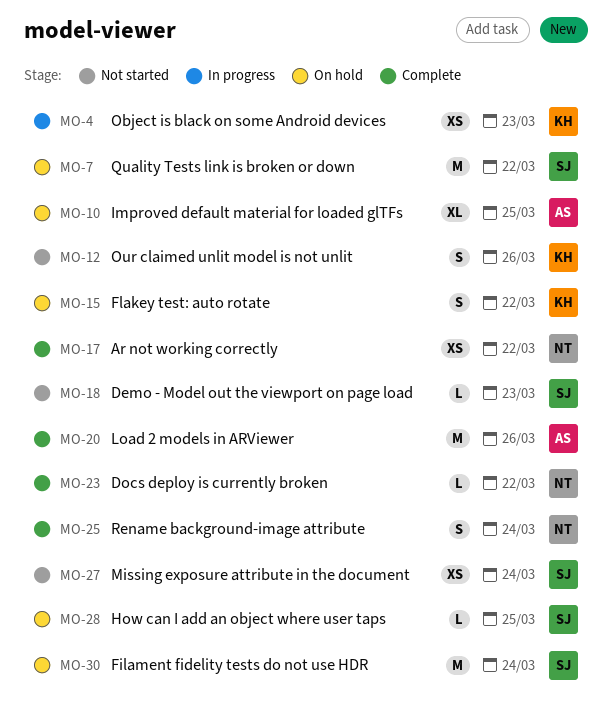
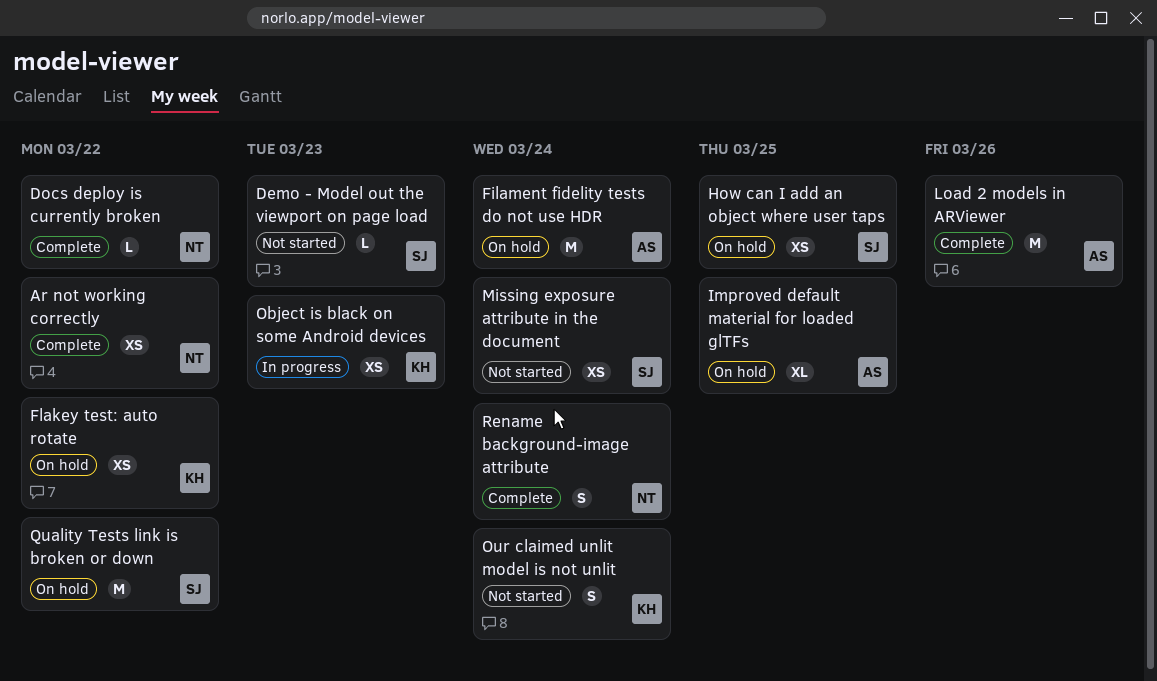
Filament fidelity tests do not use HDR, owner: SJ -> AS
Flakey test: auto rotate, estimate: S -> XS
How can I add an object where user taps, estimate: L -> XS
Our claimed unlit model is not unlit, due: Mar 26 -> Mar 24

